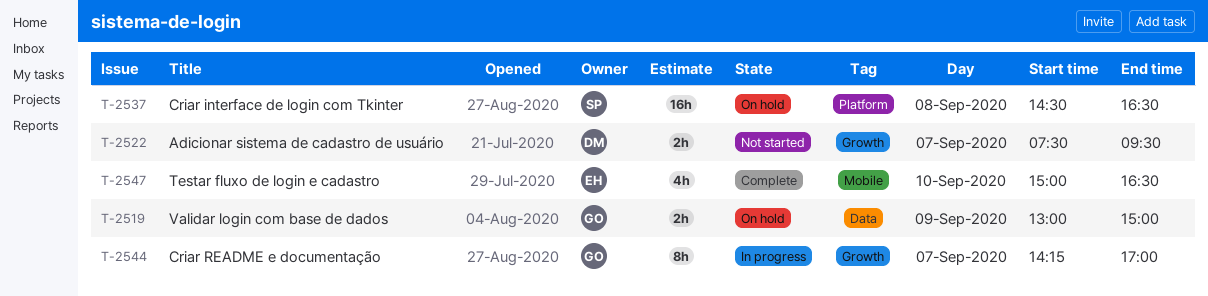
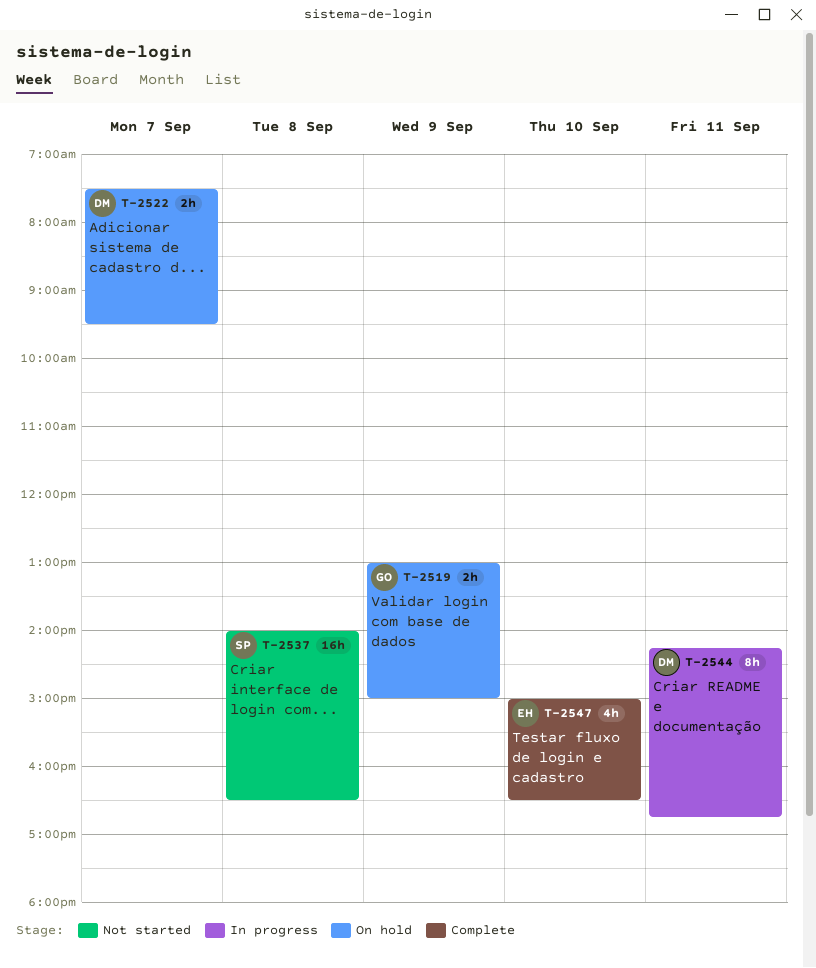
T-2522, status: Not started -> On hold
T-2537, status: On hold -> Not started
T-2537, begins: 14:30 -> 14:00
T-2544, owner: GO -> DM
T-2544, day: Sep 7 -> Sep 11
T-2544, ends: 17:00 -> 16:45

